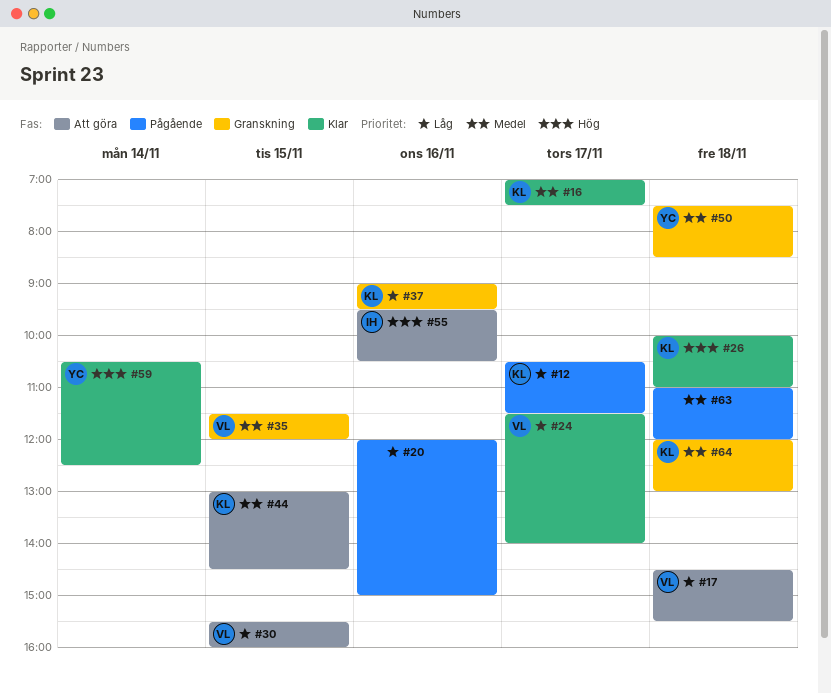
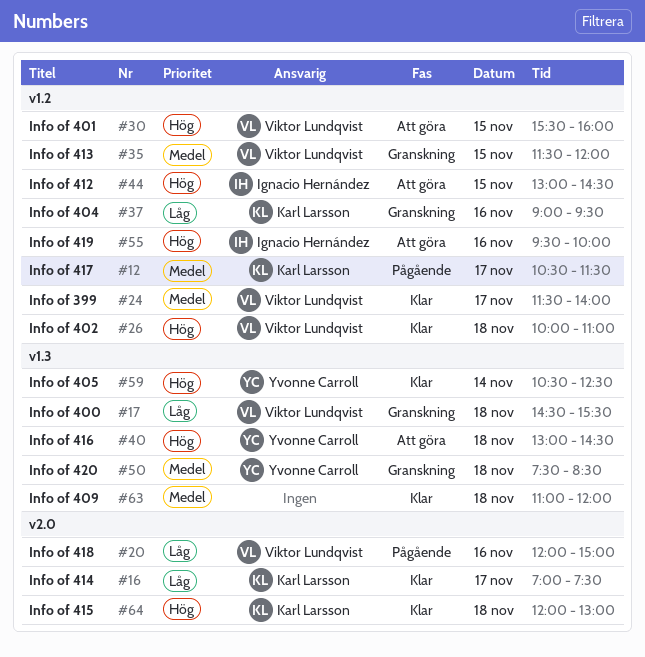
#12, priority: Låg -> Medel
#16, priority: Medel -> Låg
#17, status: Att göra -> Granskning
#20, owner: none -> Viktor Lundqvist
#24, priority: Låg -> Medel
#26, owner: Karl Larsson -> Viktor Lundqvist
#30, priority: Låg -> Hög
#40: none -> present
#44, owner: Karl Larsson -> Ignacio Hernández
#44, priority: Medel -> Hög
#55, ends: 10:30 -> 10:00
#63, status: Pågående -> Klar
#64, status: Granskning -> Klar
#64, priority: Medel -> Hög

